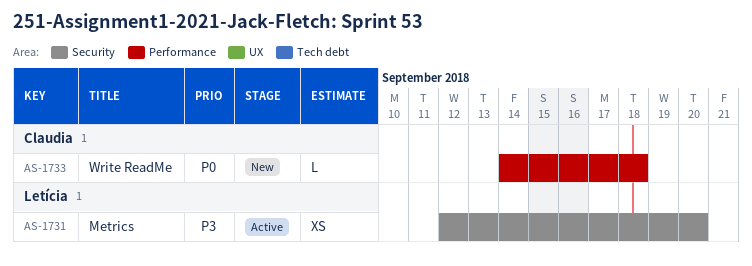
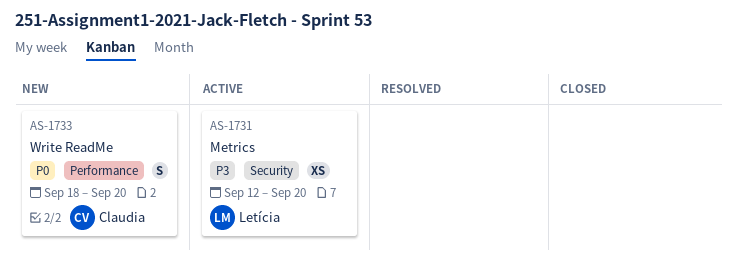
AS-1733, estimate: L -> S
AS-1733, start: Sep 14 -> Sep 18
AS-1733, due: Sep 18 -> Sep 20

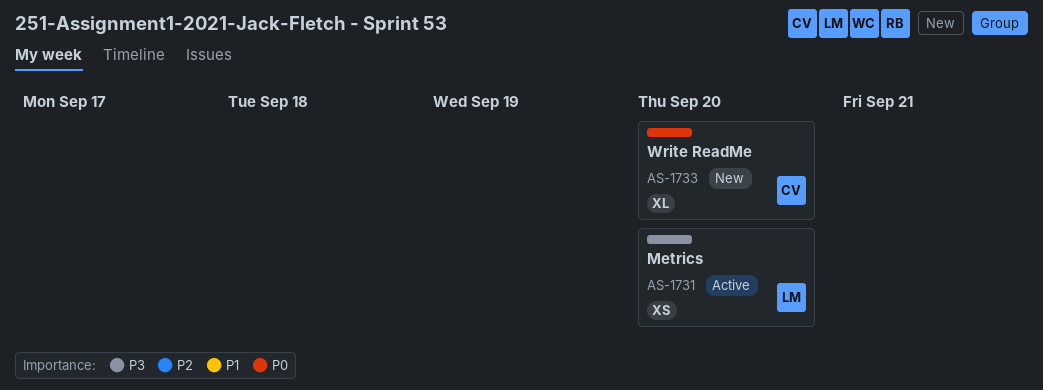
AS-1733, estimate: S -> XL

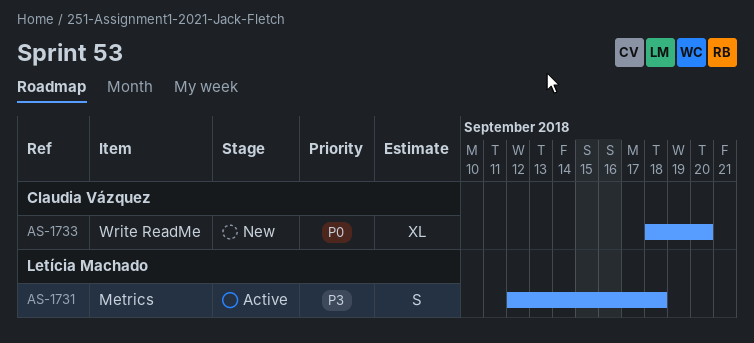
AS-1731, estimate: XS -> S
AS-1731, due: Sep 20 -> Sep 18

